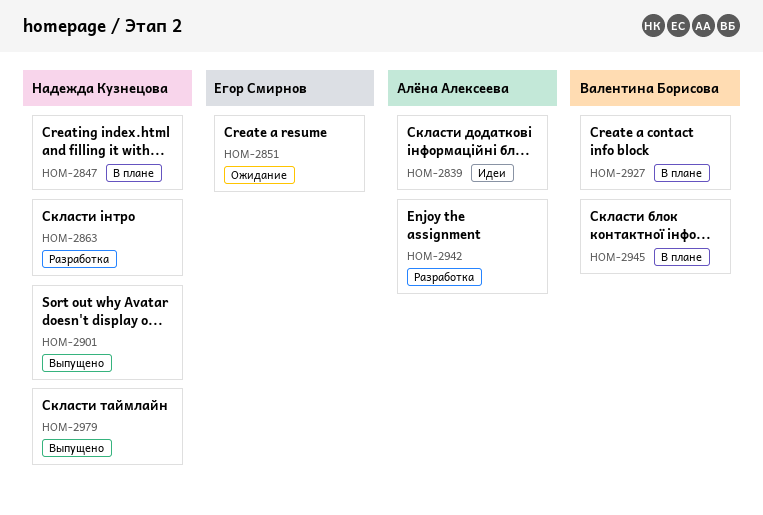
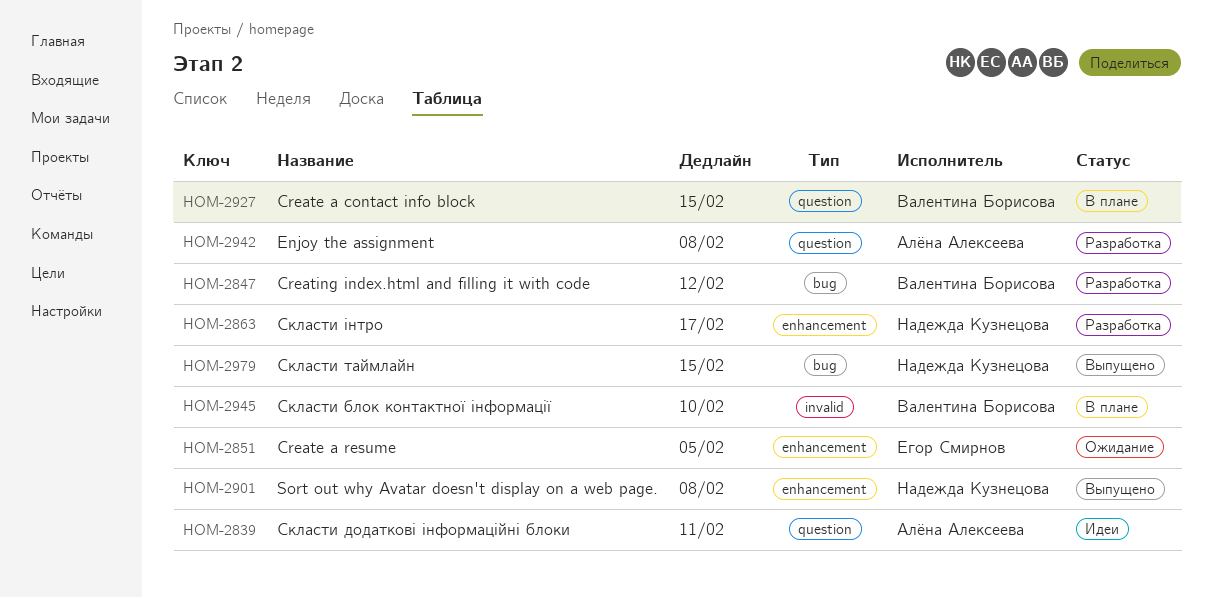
HOM-2847, status: В плане -> Разработка
HOM-2847, owner: Надежда Кузнецова -> Валентина Борисова

